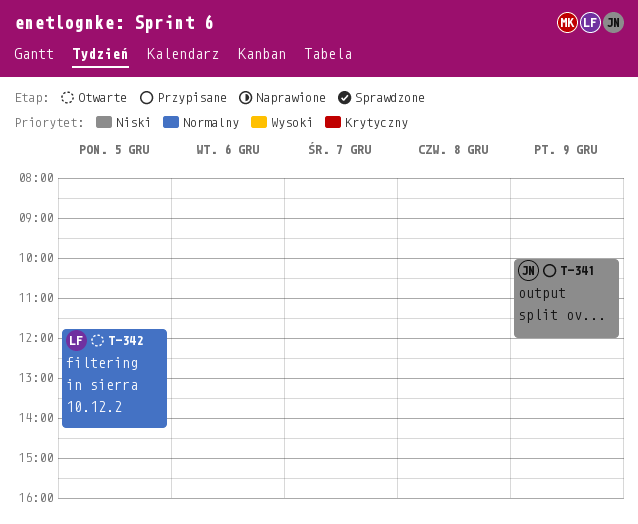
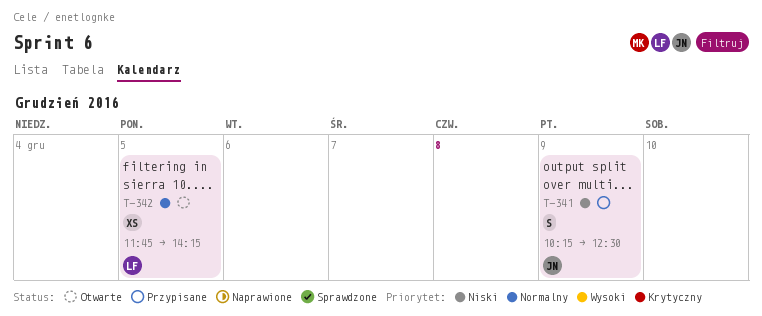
T-341, begins: 10:00 -> 10:15
T-341, ends: 12:00 -> 12:30

